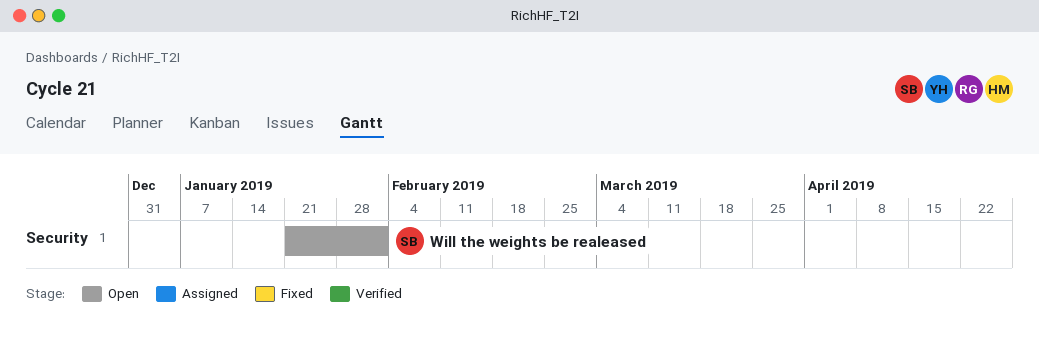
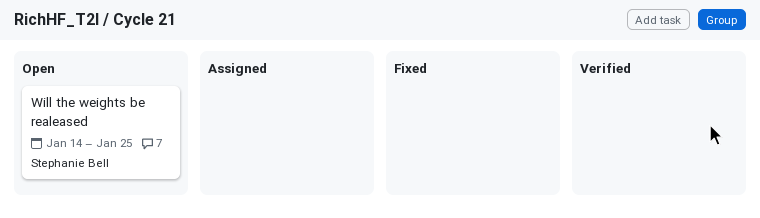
Will the weights be realeased, start: Jan 21 -> Jan 14
Will the weights be realeased, due: Feb 1 -> Jan 25

